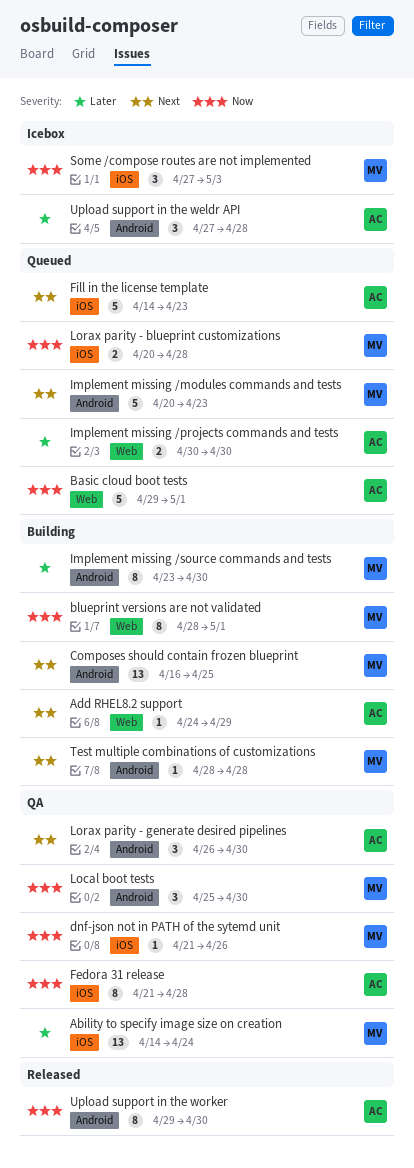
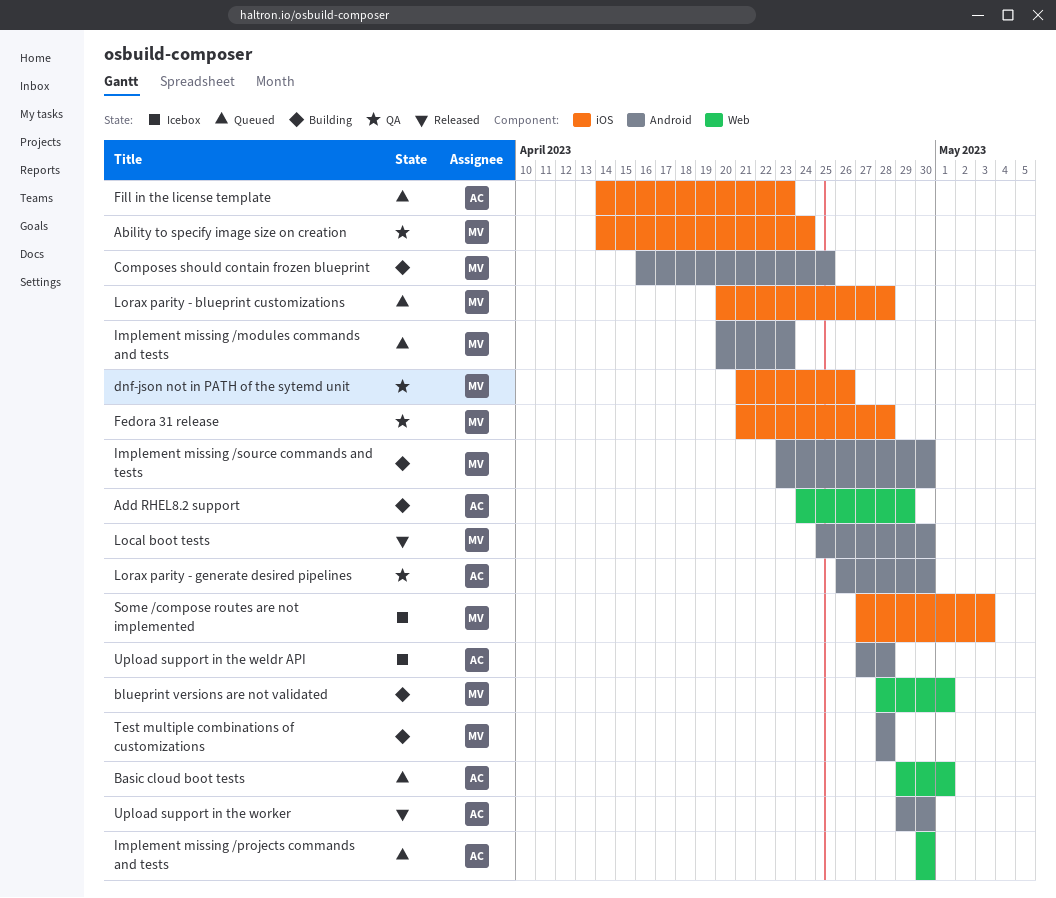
Fedora 31 release, owner: AC -> MV
Local boot tests, status: QA -> Released

